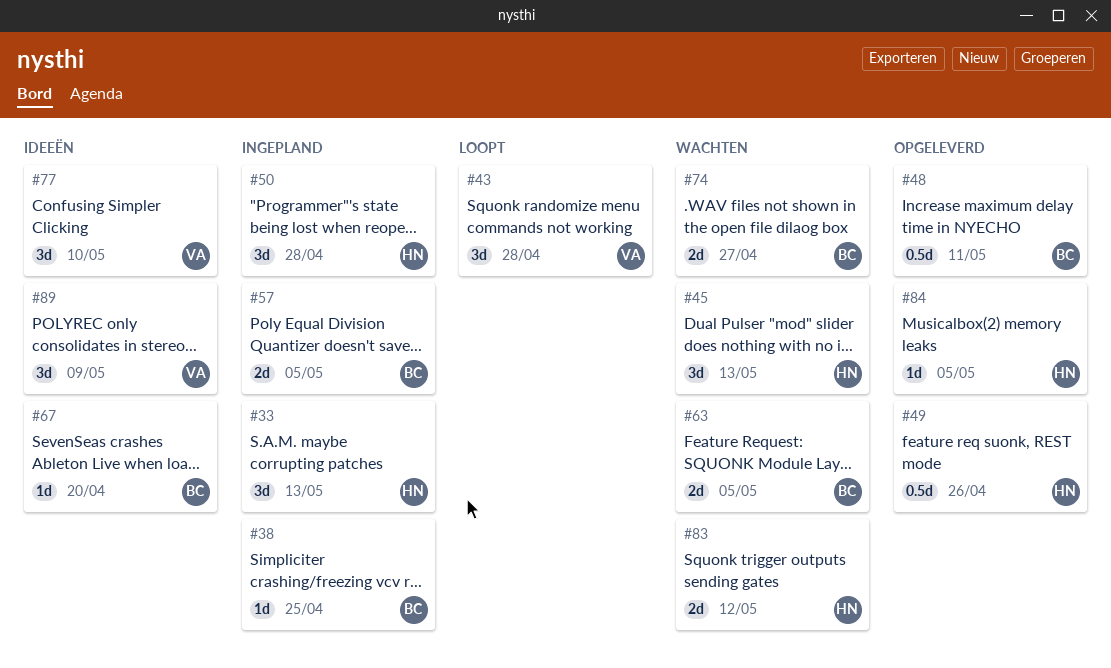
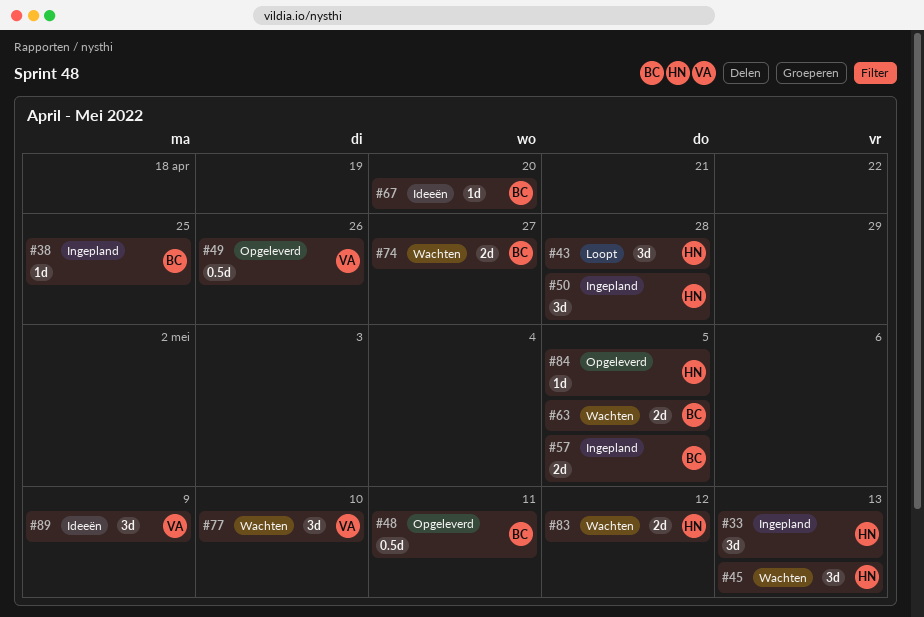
#43, owner: VA -> HN
#49, owner: HN -> VA
#77, status: Ideeën -> Wachten

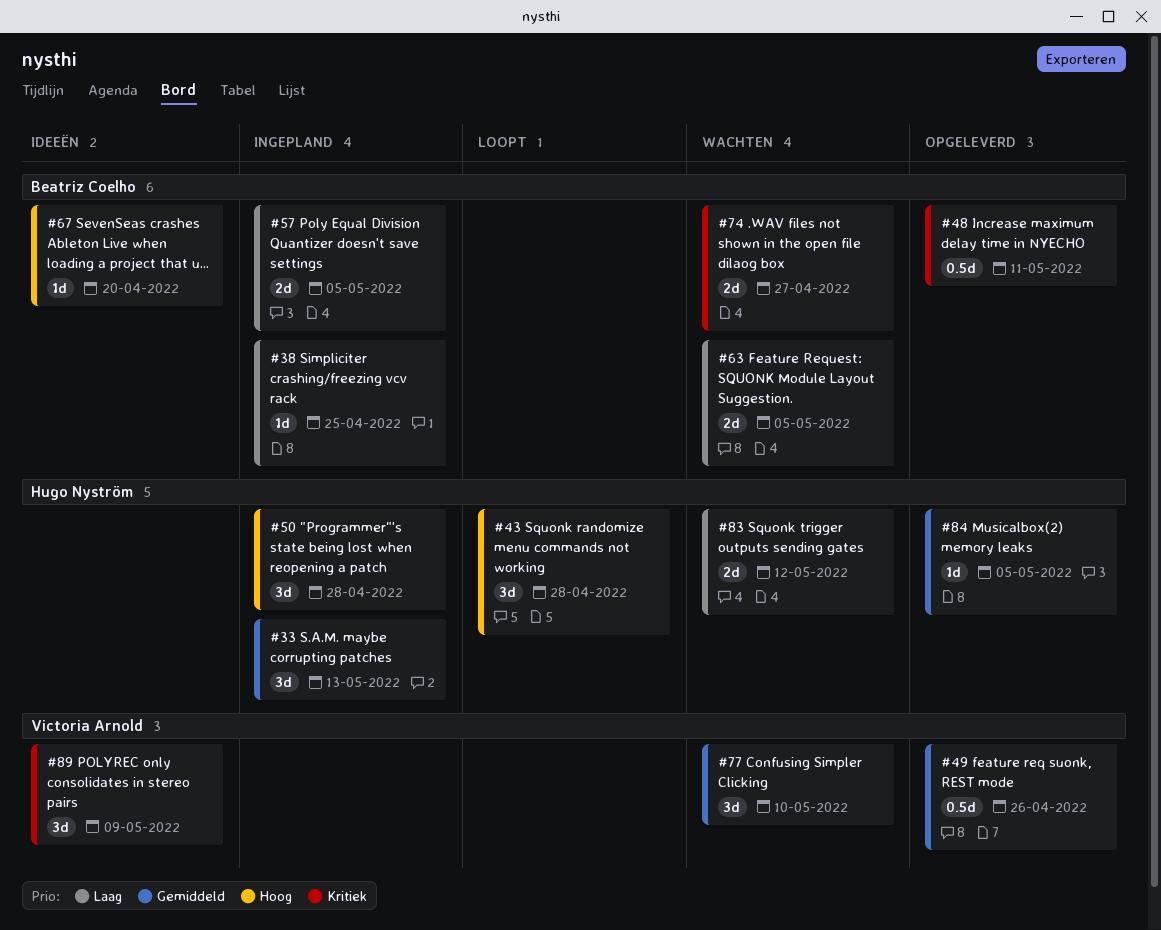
#45: present -> none

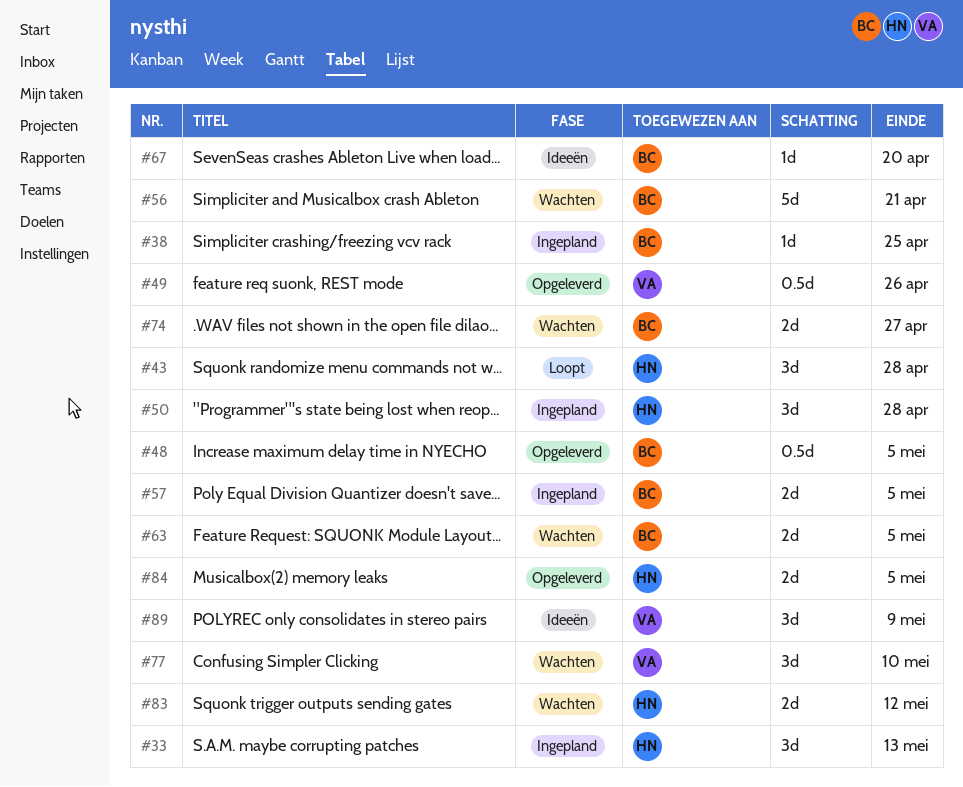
#48, due: May 11 -> May 5
#56: none -> present
#84, estimate: 1d -> 2d

